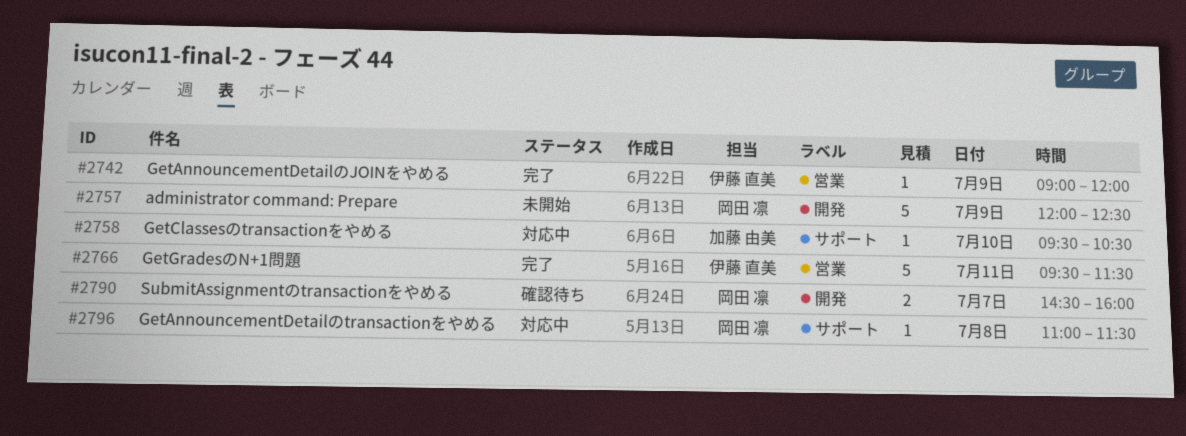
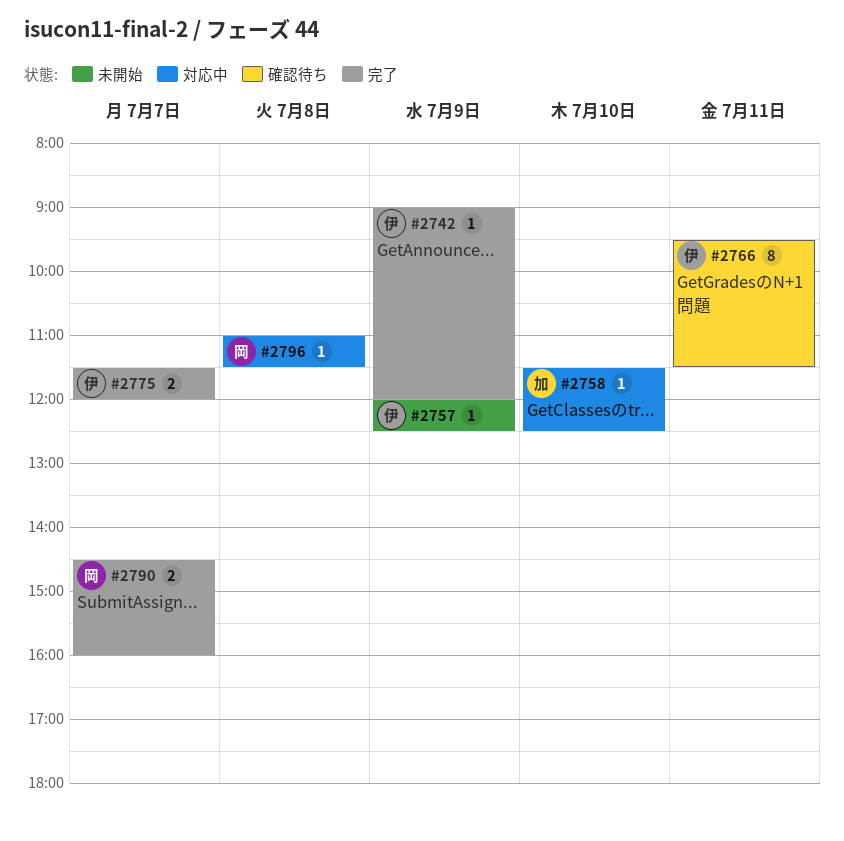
#2757, owner: 岡田 凛 -> 伊藤 直美
#2757, estimate: 5 -> 1
#2758, begins: 09:30 -> 11:30
#2758, ends: 10:30 -> 12:30
#2766, status: 完了 -> 確認待ち
#2766, estimate: 5 -> 8
#2775: none -> present
#2790, status: 確認待ち -> 完了

